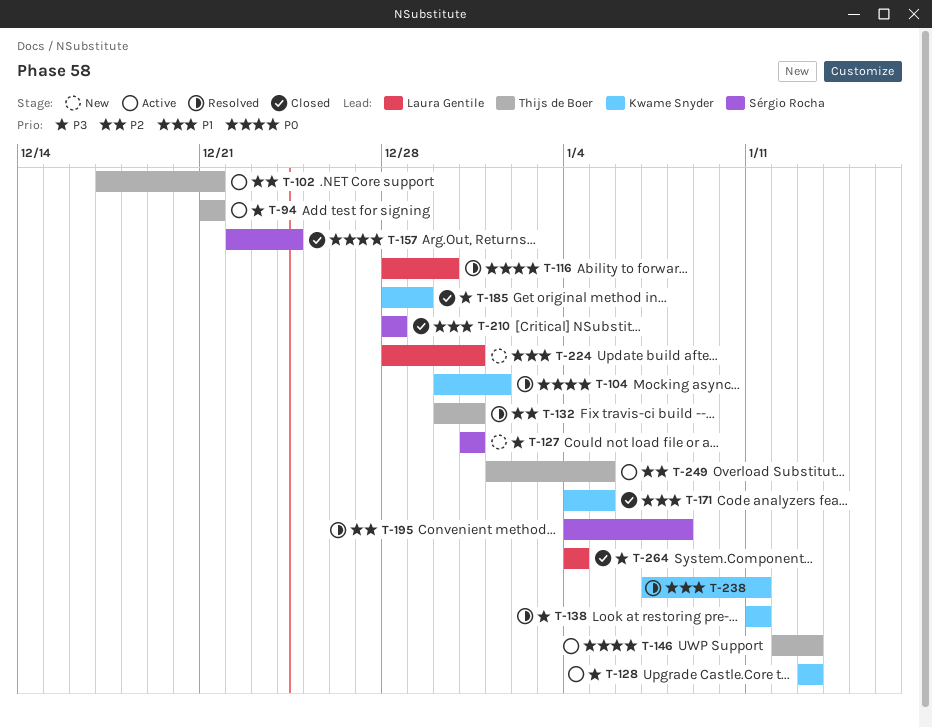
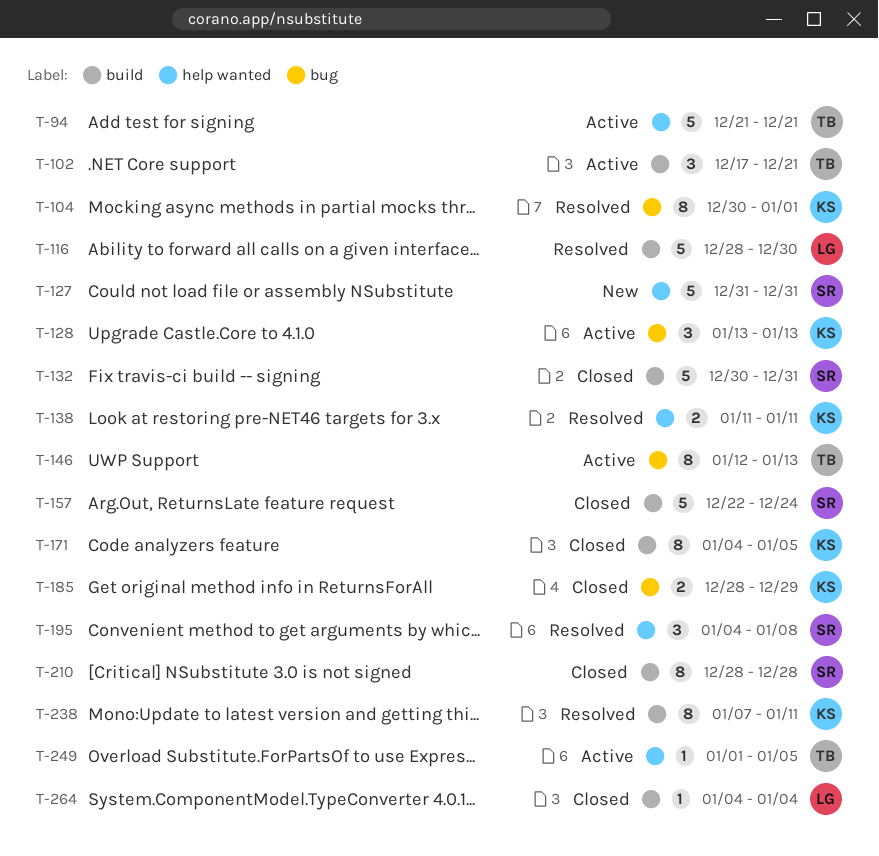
T-132, status: Resolved -> Closed
T-132, owner: Thijs de Boer -> Sérgio Rocha
T-224: present -> none

